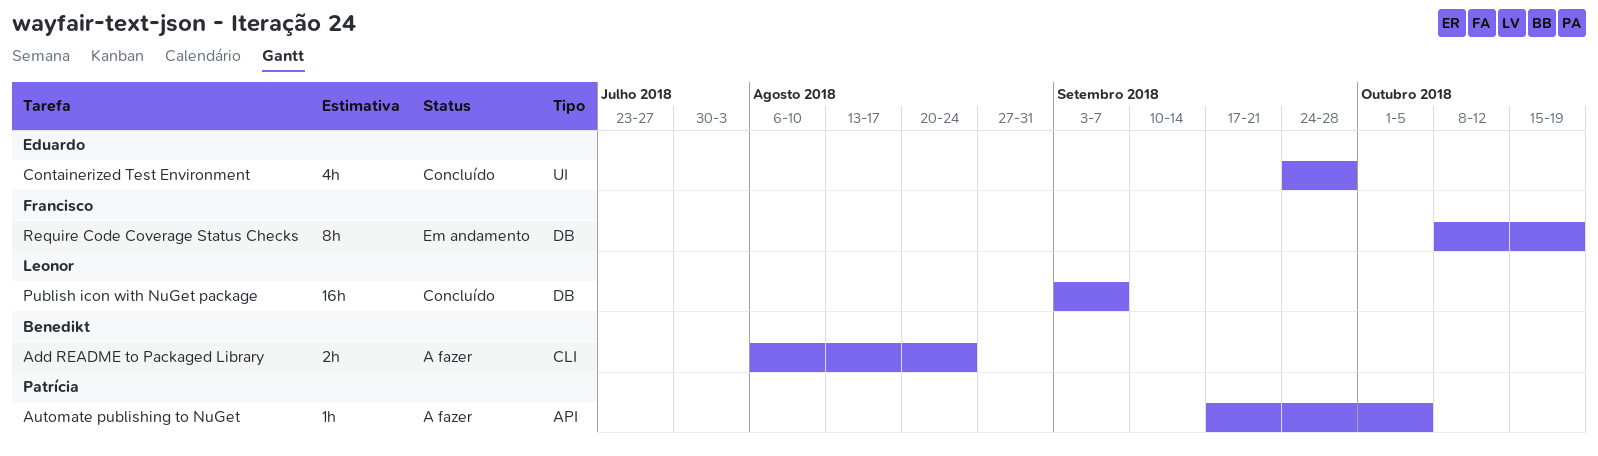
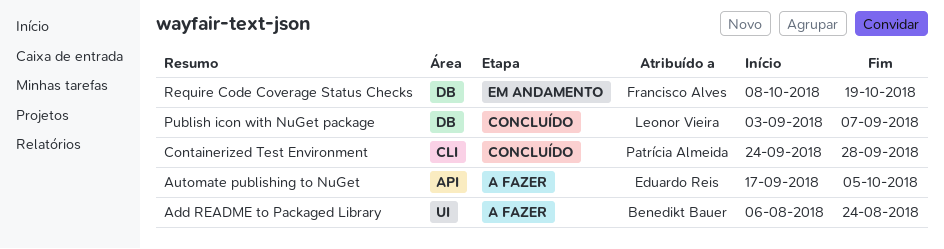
Add README to Packaged Library, label: CLI -> UI
Automate publishing to NuGet, owner: Patrícia Almeida -> Eduardo Reis
Containerized Test Environment, owner: Eduardo Reis -> Patrícia Almeida
Containerized Test Environment, label: UI -> CLI

